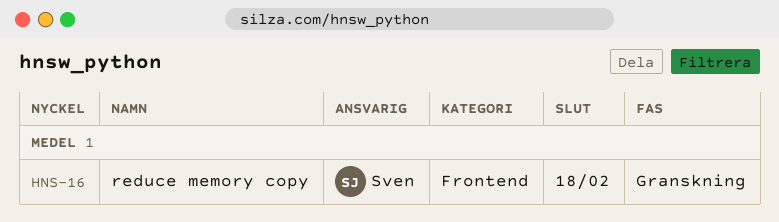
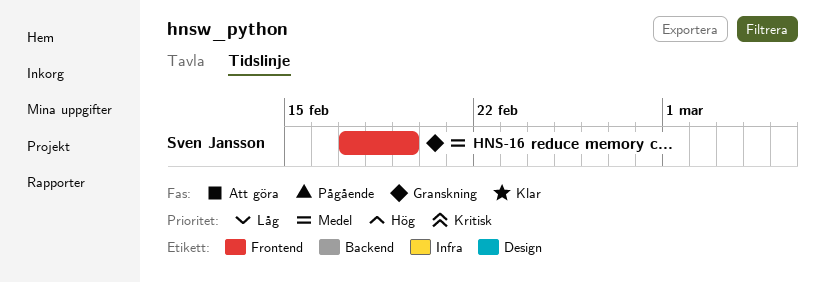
HNS-16, due: Feb 18 -> Feb 19

